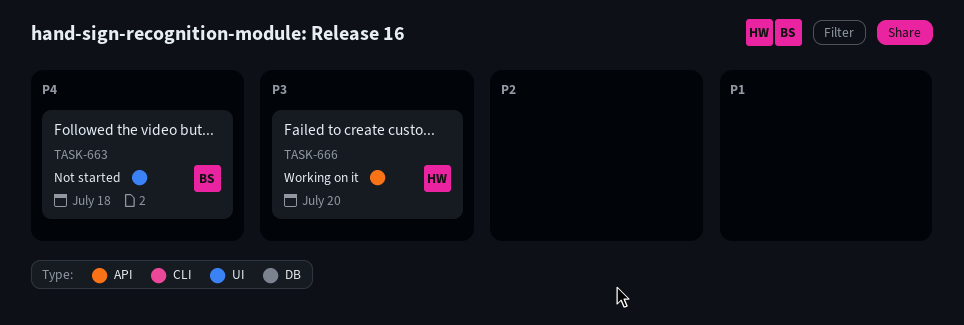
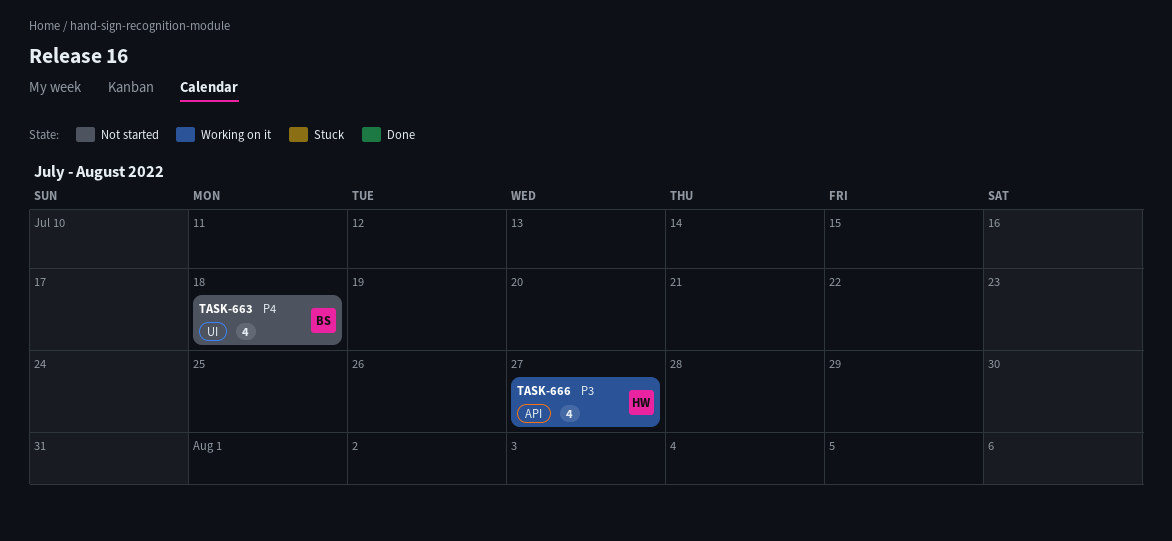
TASK-666, due: Jul 20 -> Jul 27

